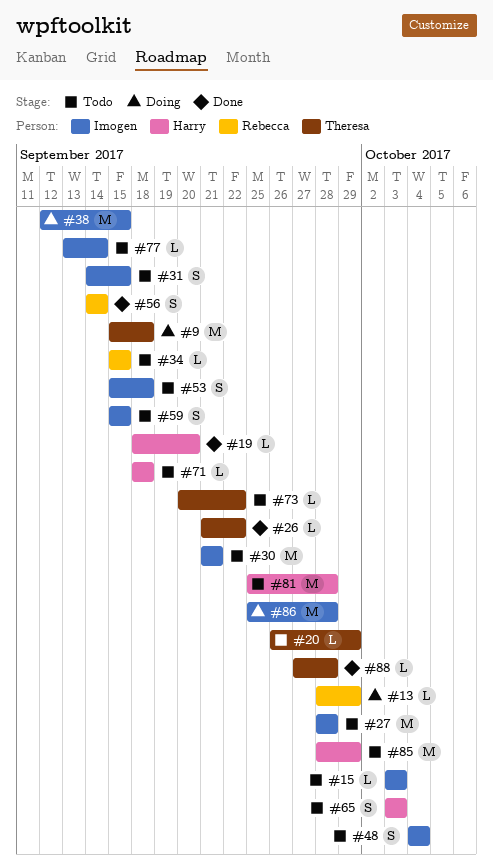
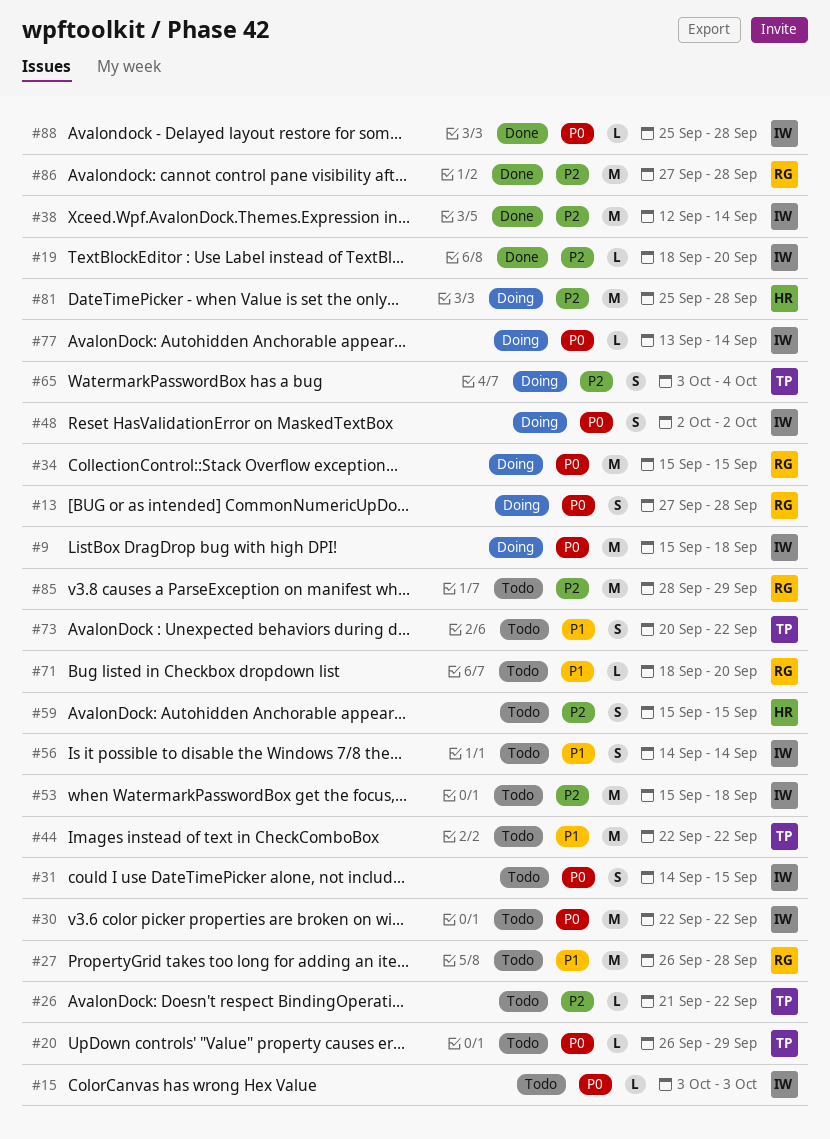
#9, owner: Theresa -> Imogen
#13, estimate: L -> S
#13, start: Sep 28 -> Sep 27
#13, due: Sep 29 -> Sep 28
#19, owner: Harry -> Imogen
#26, status: Done -> Todo
#27, owner: Imogen -> Rebecca
#27, start: Sep 28 -> Sep 26
#30, start: Sep 21 -> Sep 22
#30, due: Sep 21 -> Sep 22
#34, status: Todo -> Doing
#34, estimate: L -> M
#38, status: Doing -> Done
#38, due: Sep 15 -> Sep 14
#44: none -> present
#48, status: Todo -> Doing
#48, start: Oct 4 -> Oct 2
#48, due: Oct 4 -> Oct 2
#53, estimate: S -> M
#56, status: Done -> Todo
#56, owner: Rebecca -> Imogen
#59, owner: Imogen -> Harry
#65, status: Todo -> Doing
#65, owner: Harry -> Theresa
#65, due: Oct 3 -> Oct 4
#71, owner: Harry -> Rebecca
#71, due: Sep 18 -> Sep 20
#73, estimate: L -> S
#77, status: Todo -> Doing
#81, status: Todo -> Doing
#85, owner: Harry -> Rebecca
#86, status: Doing -> Done
#86, owner: Imogen -> Rebecca
#86, start: Sep 25 -> Sep 27
#88, owner: Theresa -> Imogen
#88, start: Sep 27 -> Sep 25

